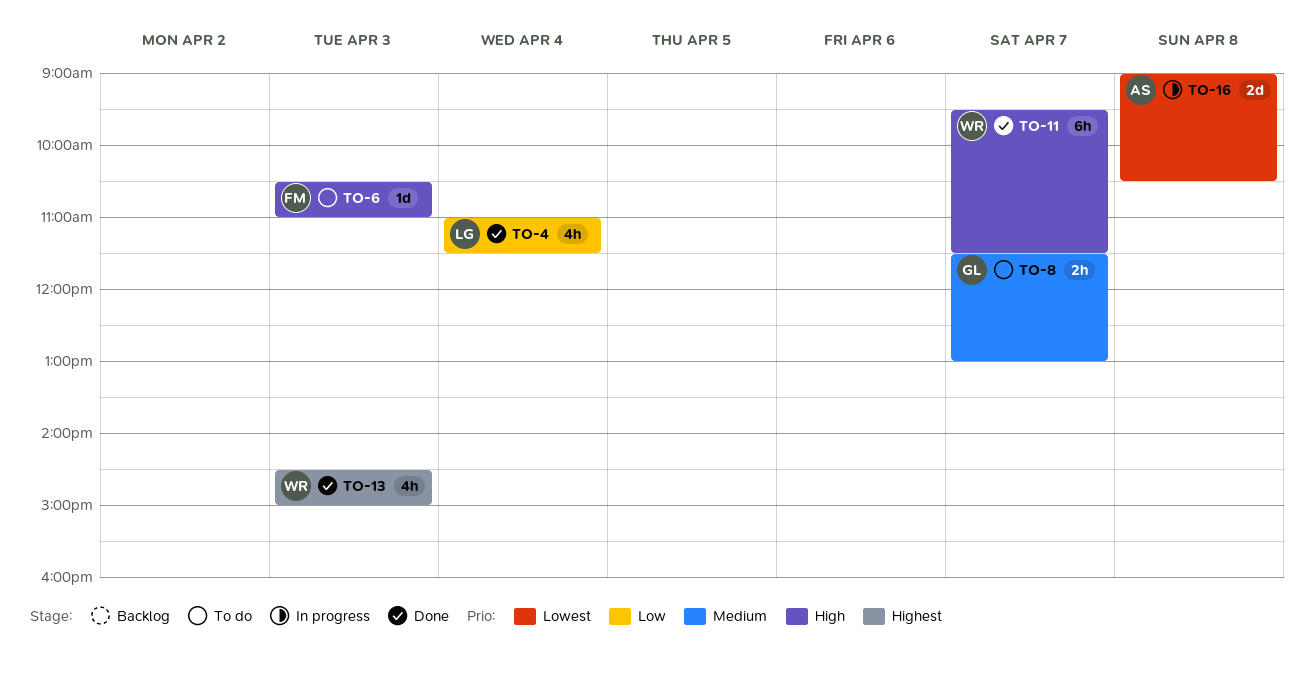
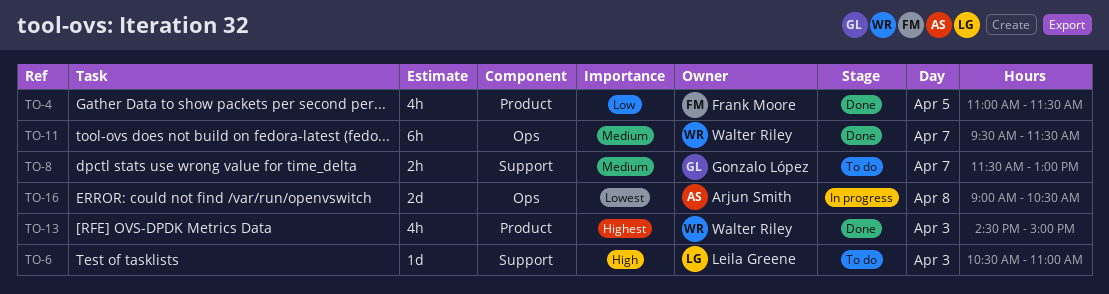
TO-4, owner: Leila Greene -> Frank Moore
TO-4, day: Apr 4 -> Apr 5
TO-6, owner: Frank Moore -> Leila Greene
TO-11, priority: High -> Medium

